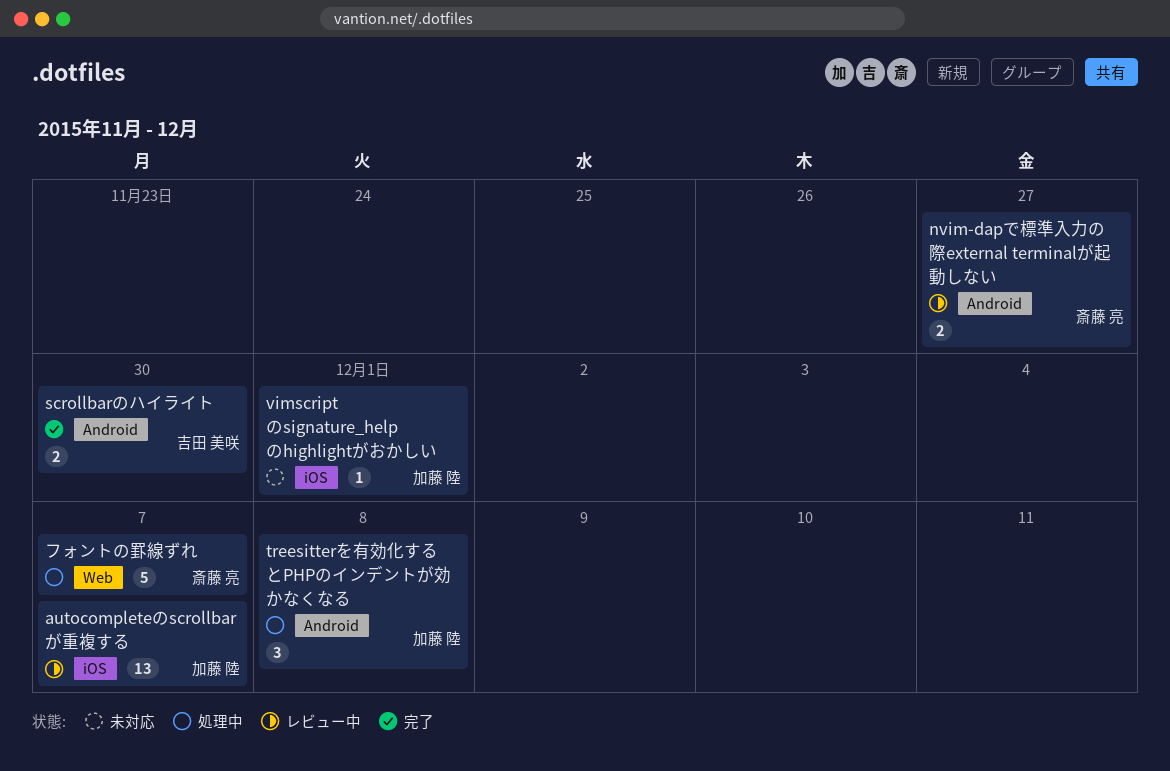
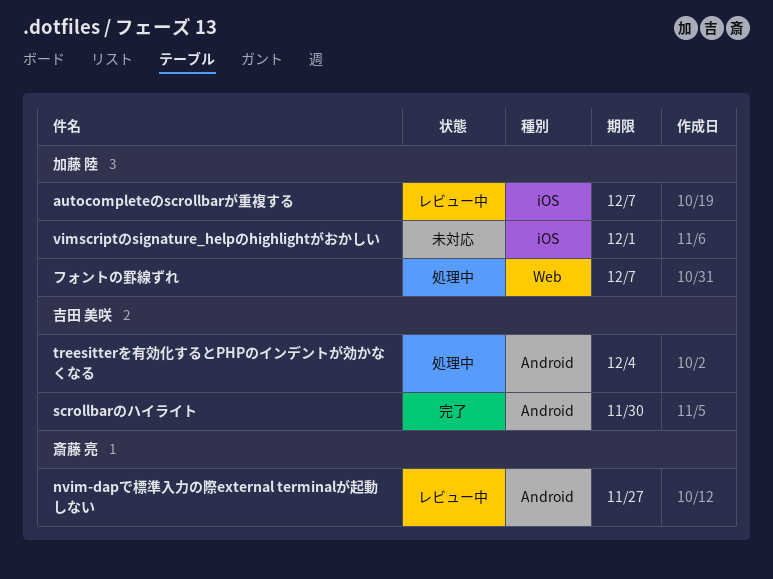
treesitterを有効化するとPHPのインデントが効かなくなる, owner: 加藤 陸 -> 吉田 美咲
treesitterを有効化するとPHPのインデントが効かなくなる, due: Dec 8 -> Dec 4
フォントの罫線ずれ, owner: 斎藤 亮 -> 加藤 陸

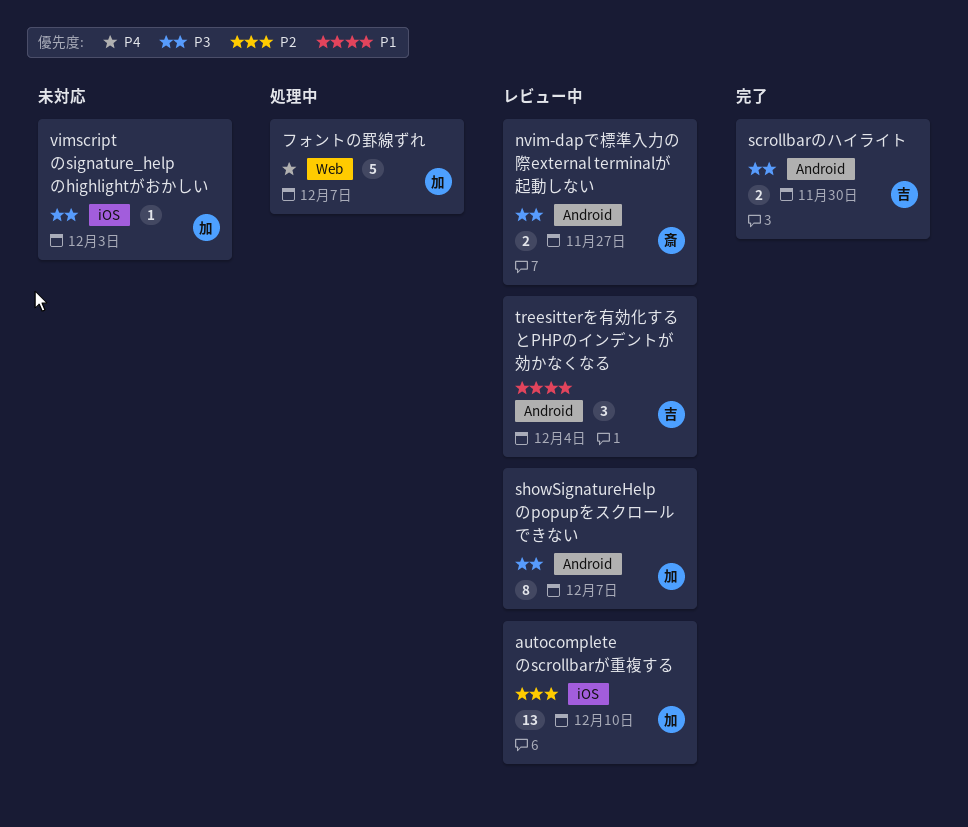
autocompleteのscrollbarが重複する, due: Dec 7 -> Dec 10
showSignatureHelpのpopupをスクロールできない: none -> present
treesitterを有効化するとPHPのインデントが効かなくなる, status: 処理中 -> レビュー中
vimscriptのsignature_helpのhighlightがおかしい, due: Dec 1 -> Dec 3

